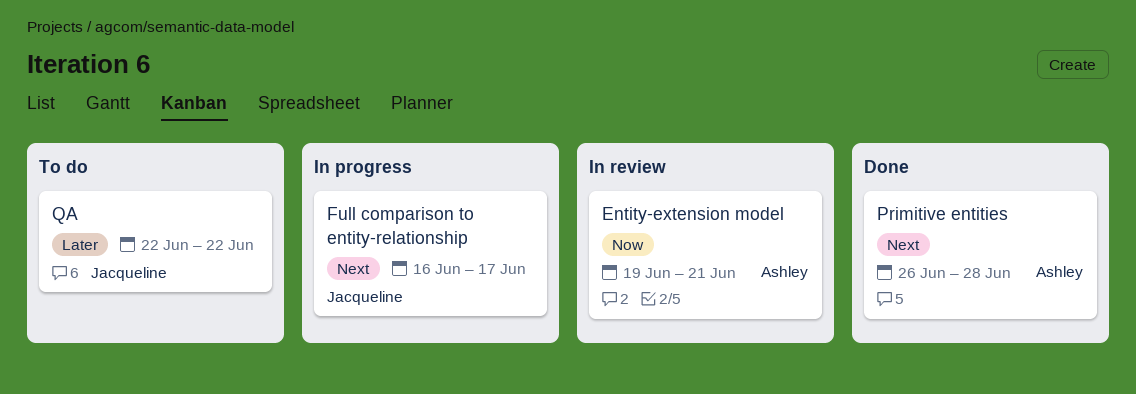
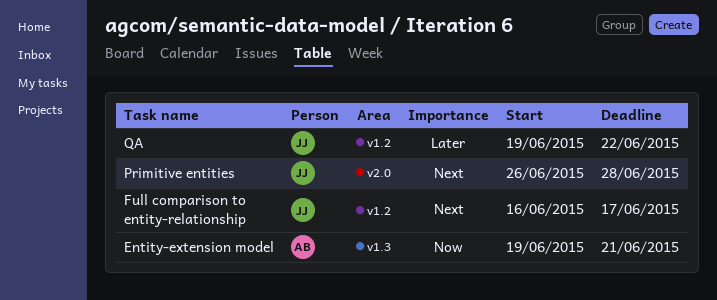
Primitive entities, owner: Ashley -> Jacqueline
QA, start: Jun 22 -> Jun 19

